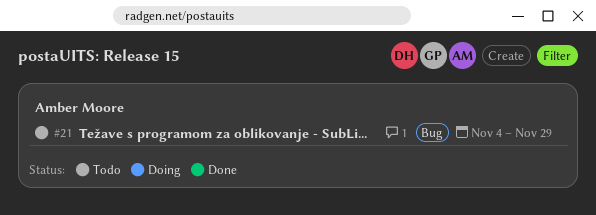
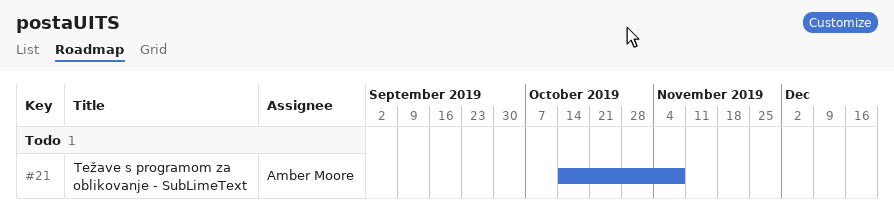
#21, start: Nov 4 -> Oct 14
#21, due: Nov 29 -> Nov 8

